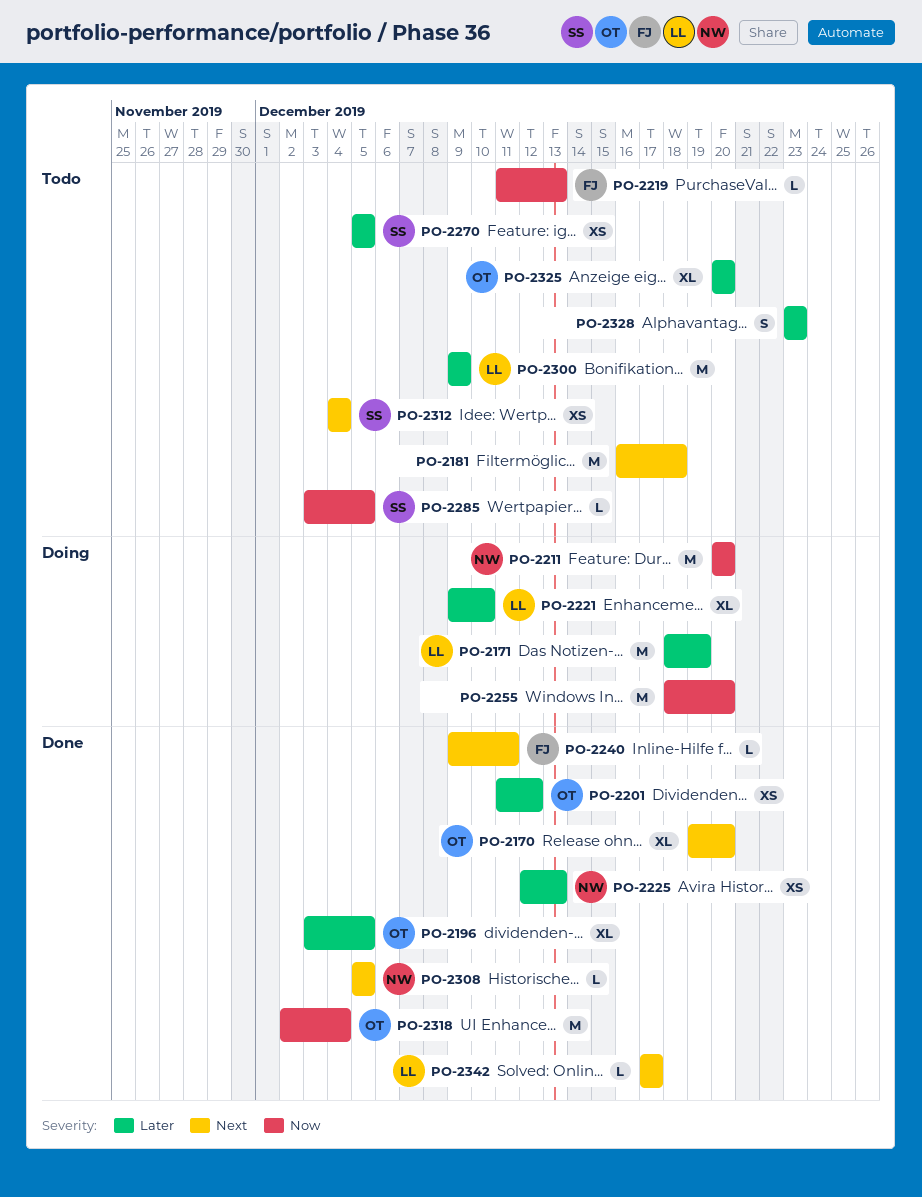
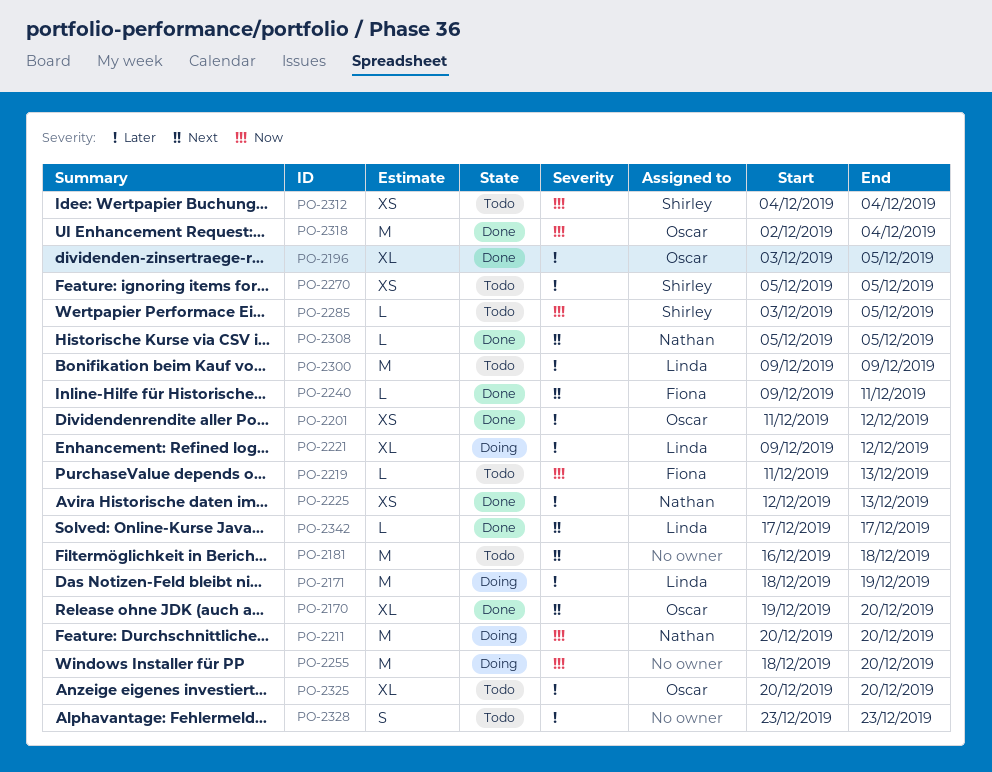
PO-2221, due: Dec 10 -> Dec 12
PO-2312, priority: Next -> Now

